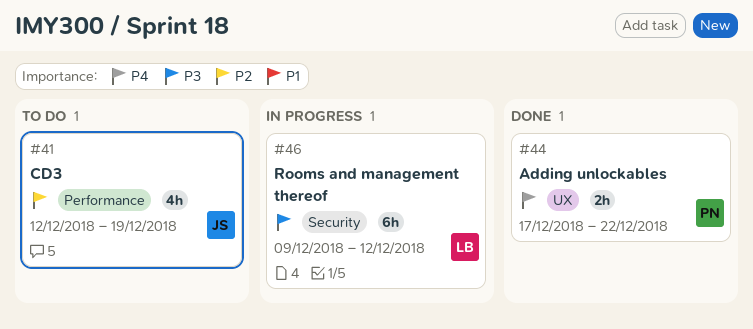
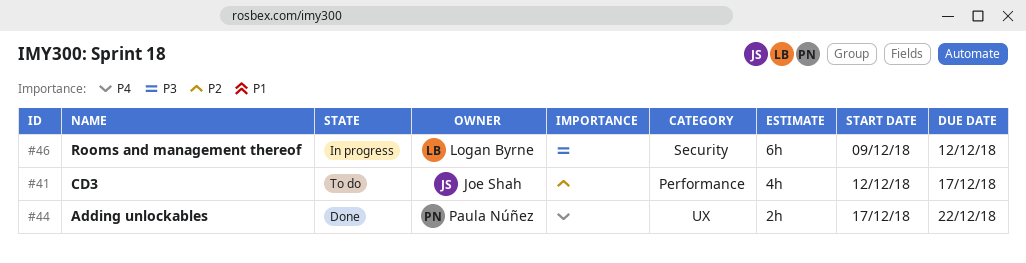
#41, due: Dec 19 -> Dec 17

